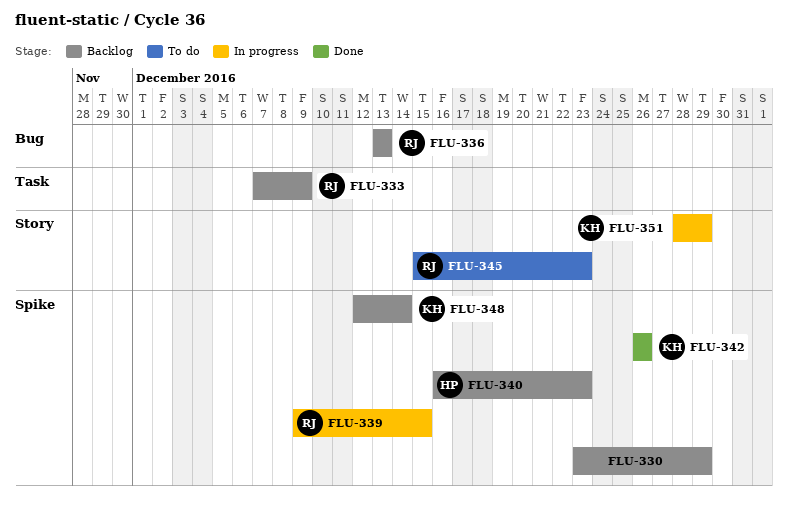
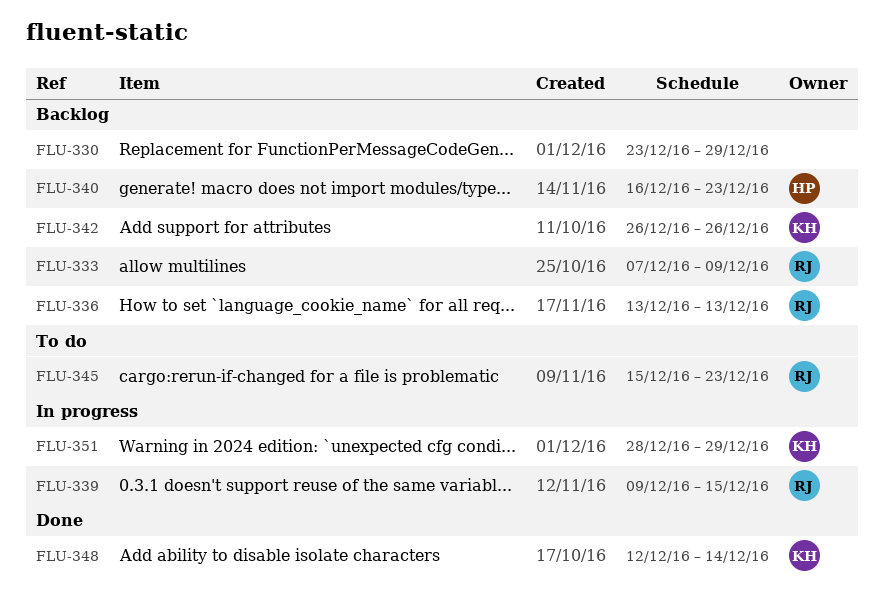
FLU-342, status: Done -> Backlog
FLU-348, status: Backlog -> Done

